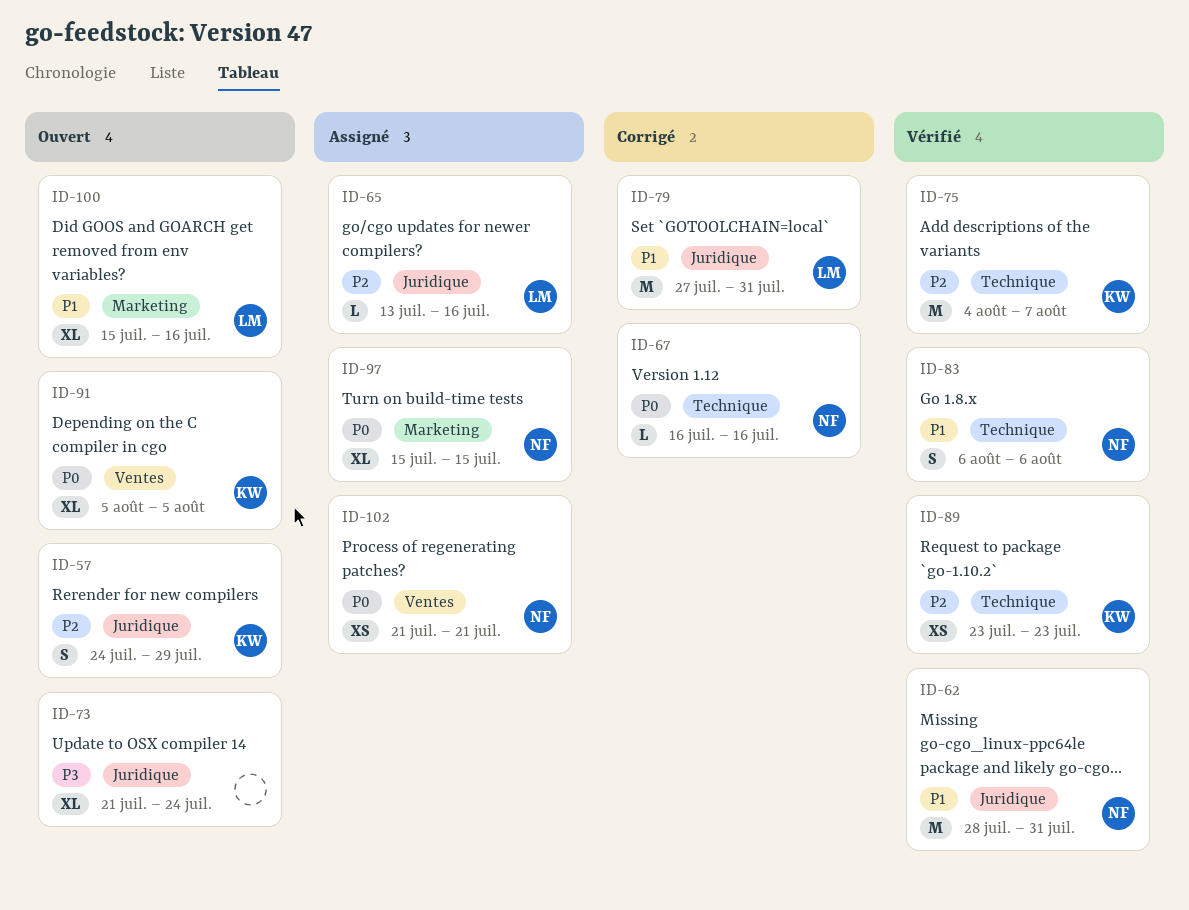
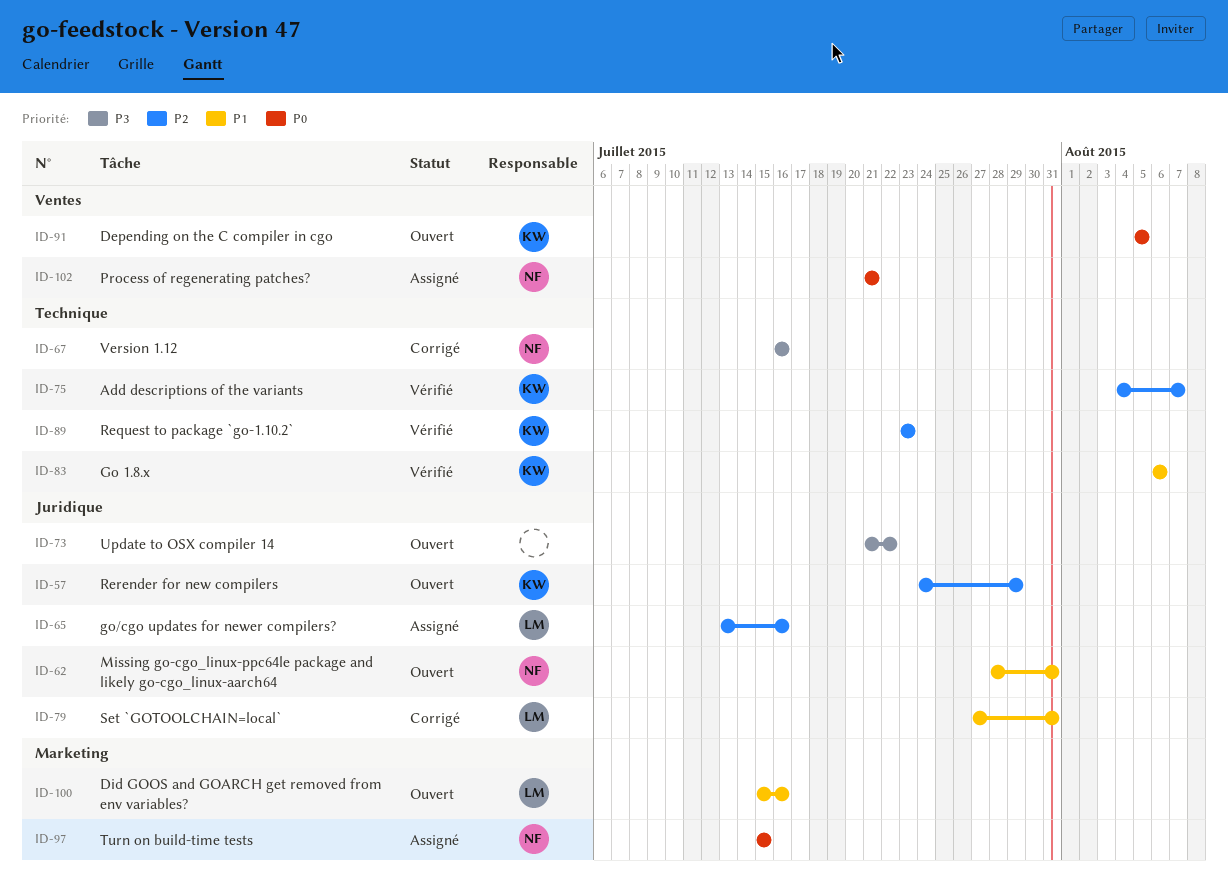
ID-62, status: Vérifié -> Ouvert
ID-67, priority: P0 -> P3
ID-73, due: Jul 24 -> Jul 22
ID-83, owner: NF -> KW

